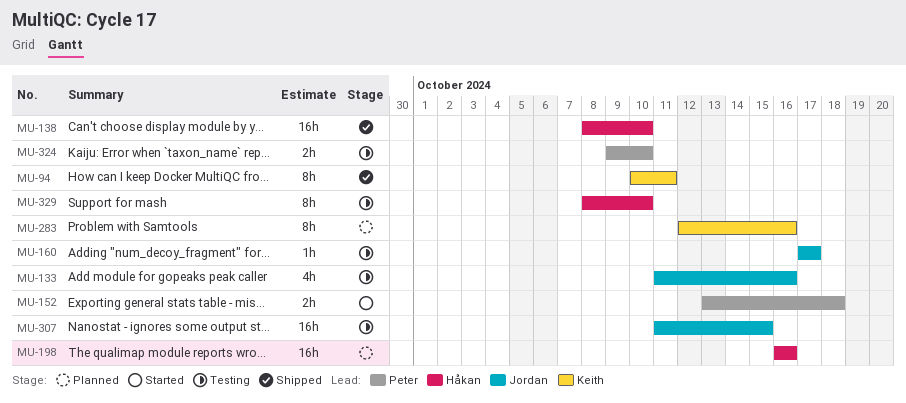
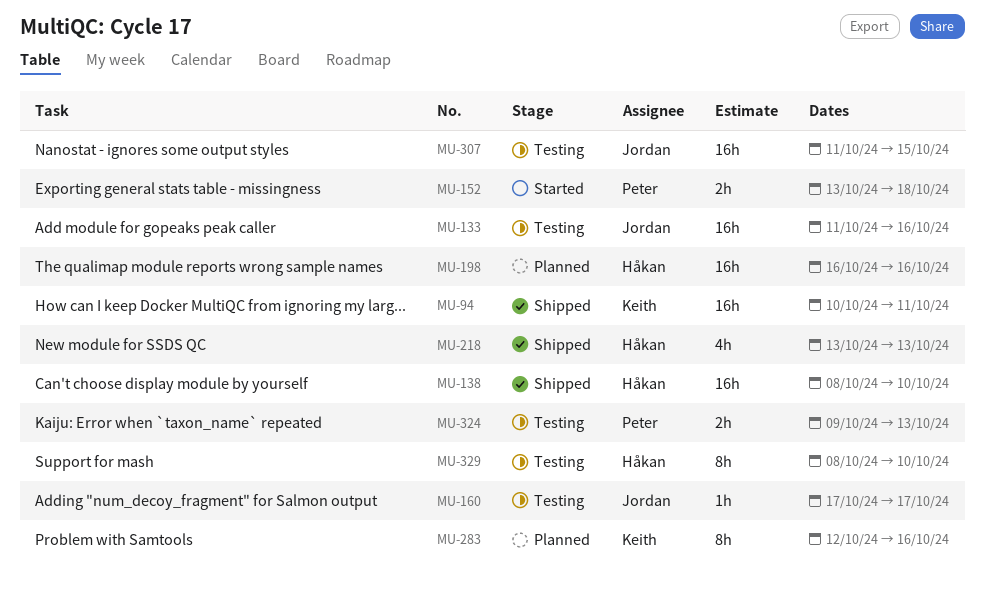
MU-94, estimate: 8h -> 16h
MU-133, estimate: 4h -> 16h
MU-218: none -> present
MU-324, due: Oct 10 -> Oct 13

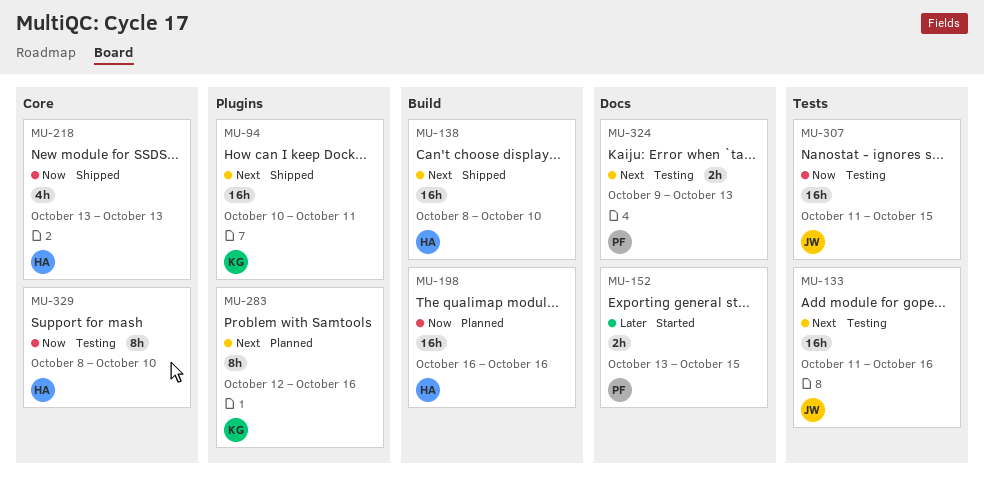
MU-152, due: Oct 18 -> Oct 15
MU-160: present -> none

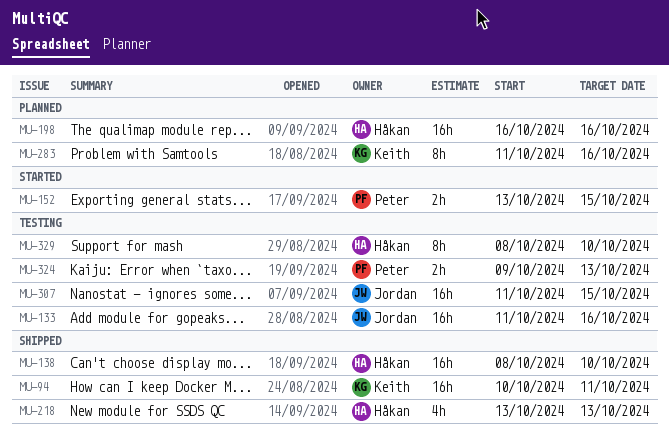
MU-283, start: Oct 12 -> Oct 11

